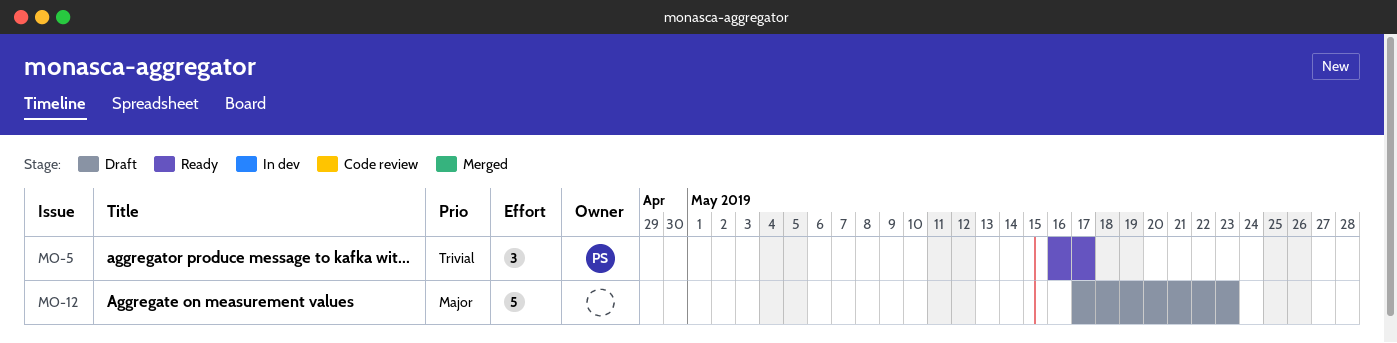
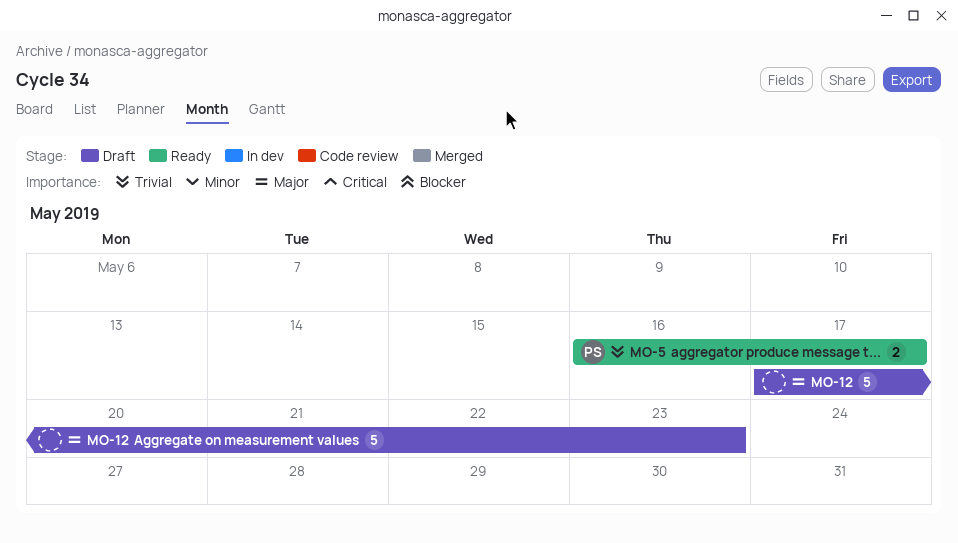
MO-5, estimate: 3 -> 2

